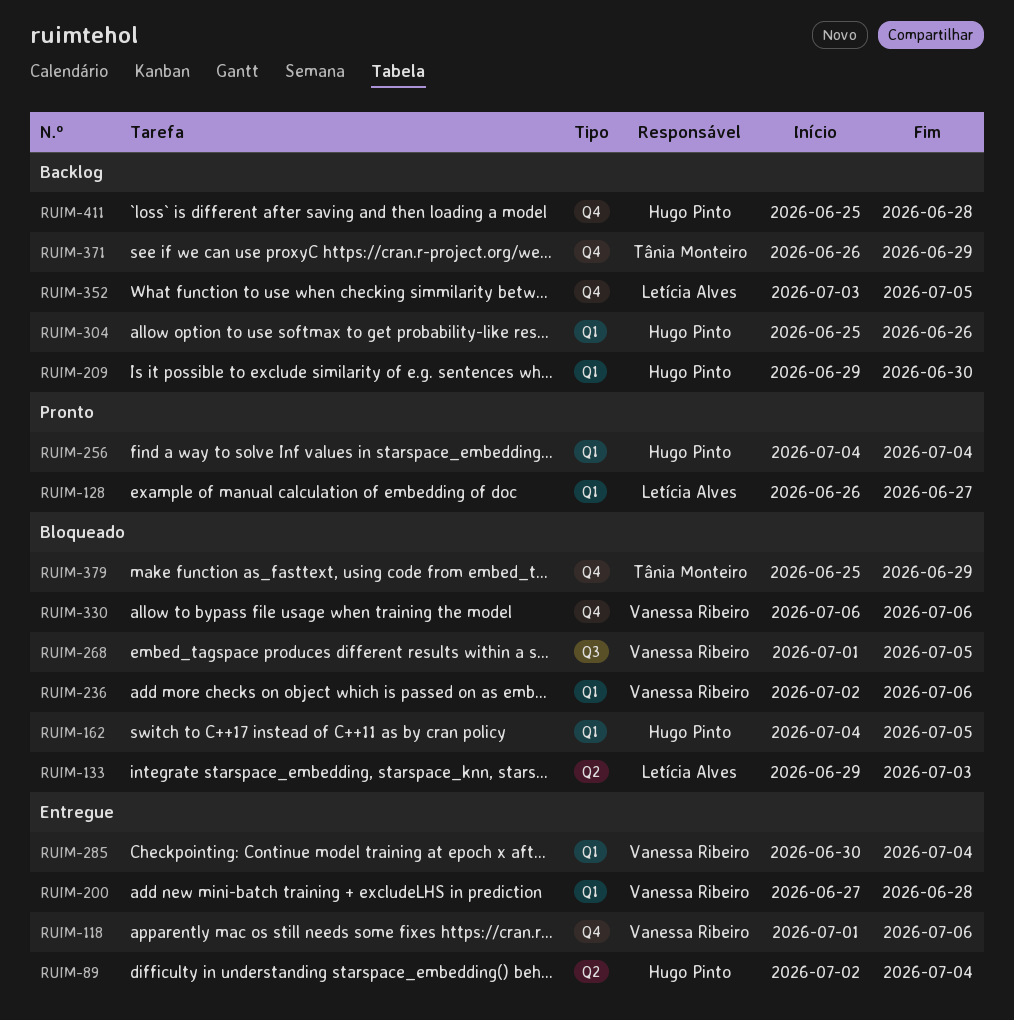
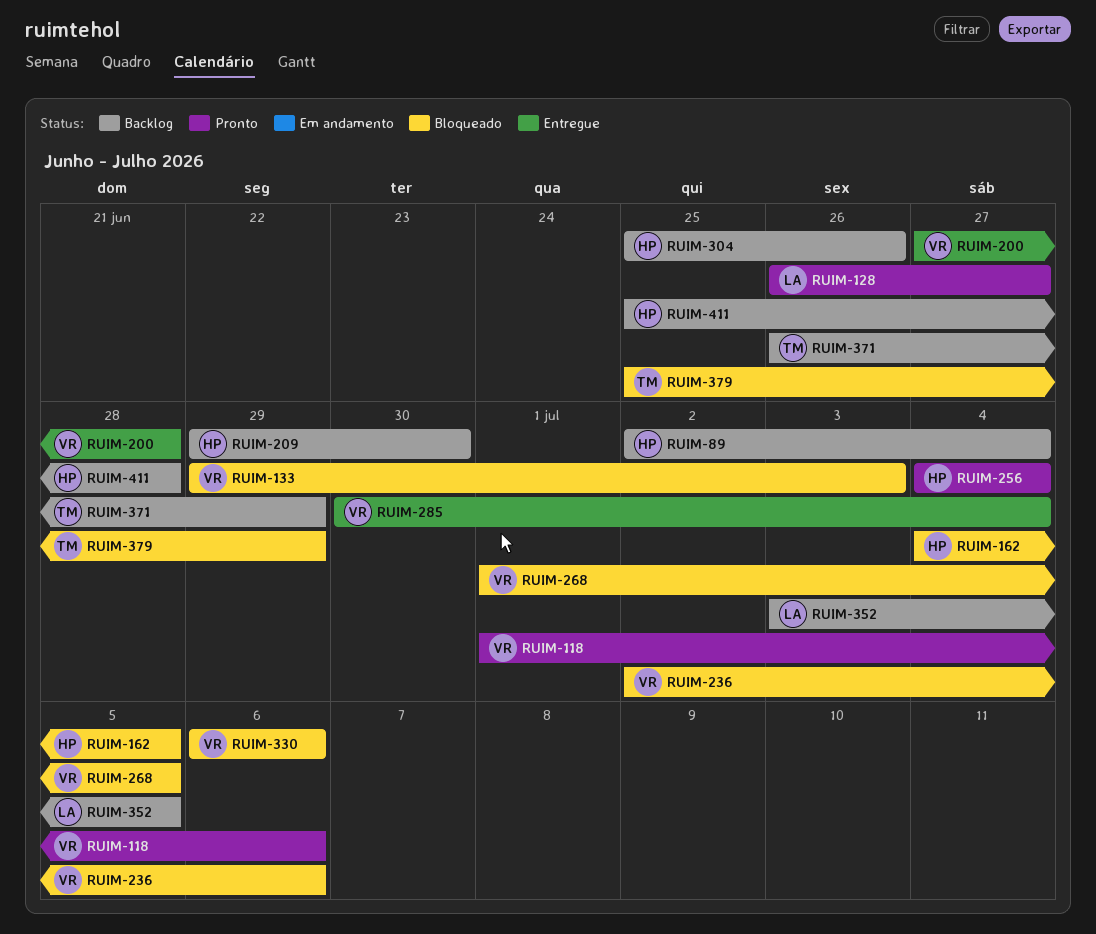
RUIM-89, status: Entregue -> Backlog
RUIM-118, status: Entregue -> Pronto
RUIM-133, owner: Letícia Alves -> Vanessa Ribeiro

